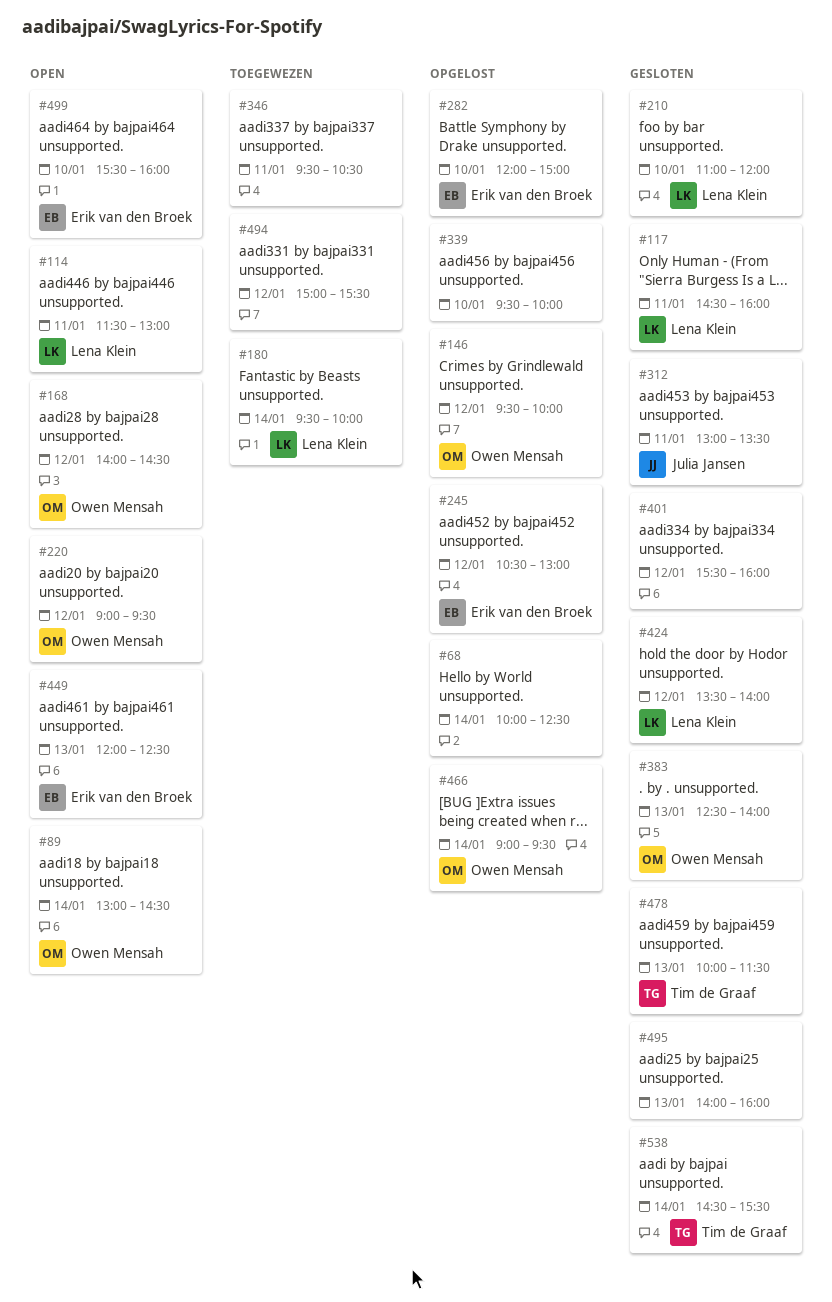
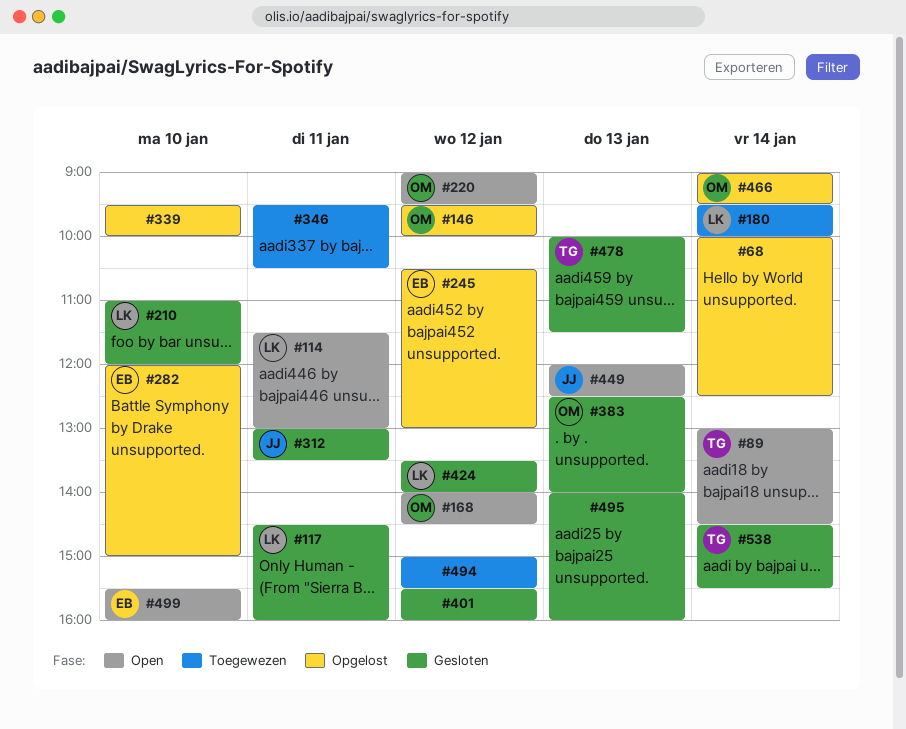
#89, owner: Owen Mensah -> Tim de Graaf
#449, owner: Erik van den Broek -> Julia Jansen

